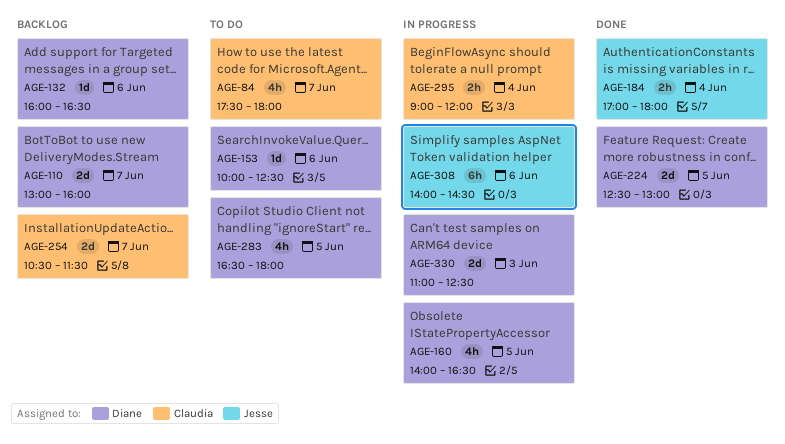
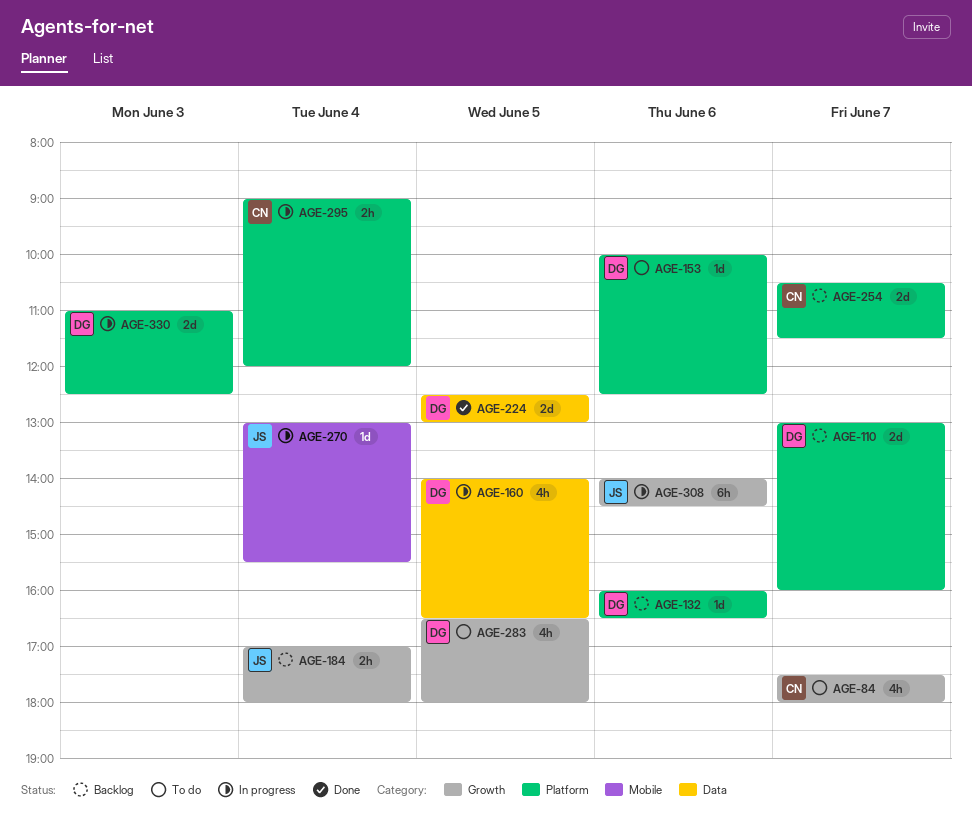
AGE-184, status: Done -> Backlog
AGE-270: none -> present

